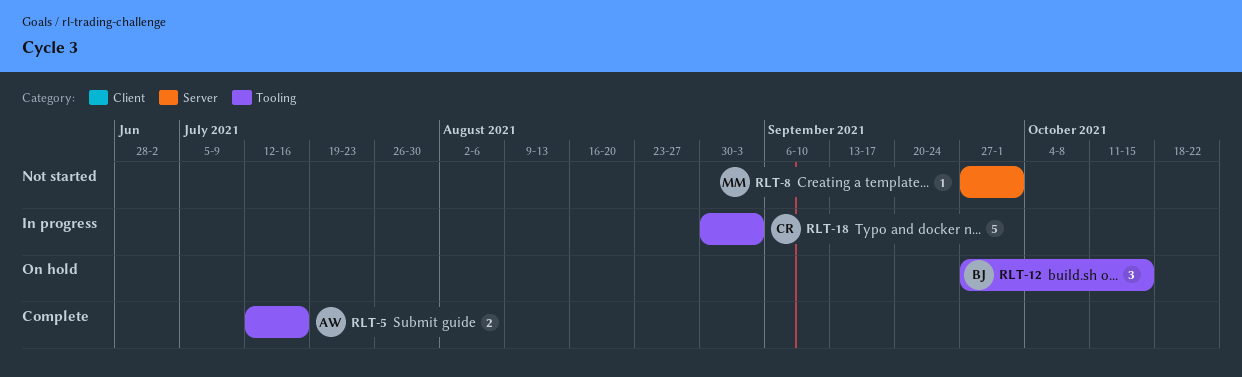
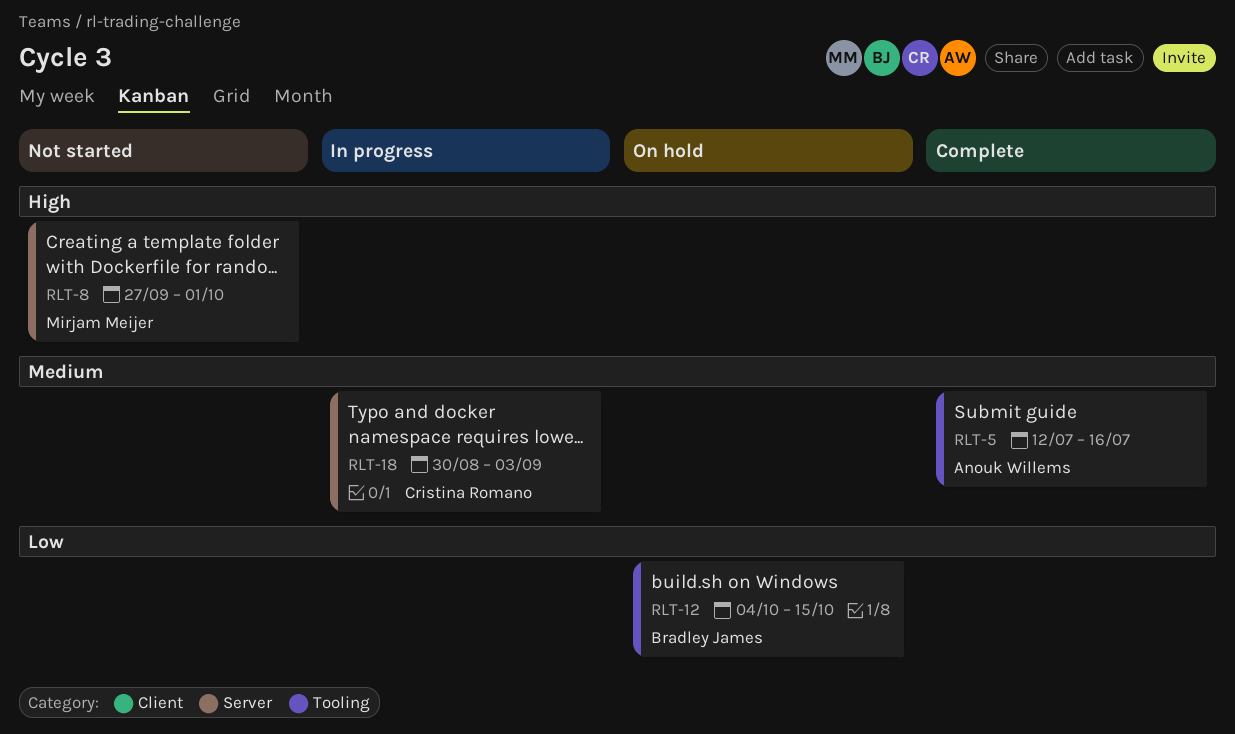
RLT-12, start: Sep 27 -> Oct 4
RLT-18, label: Tooling -> Server

